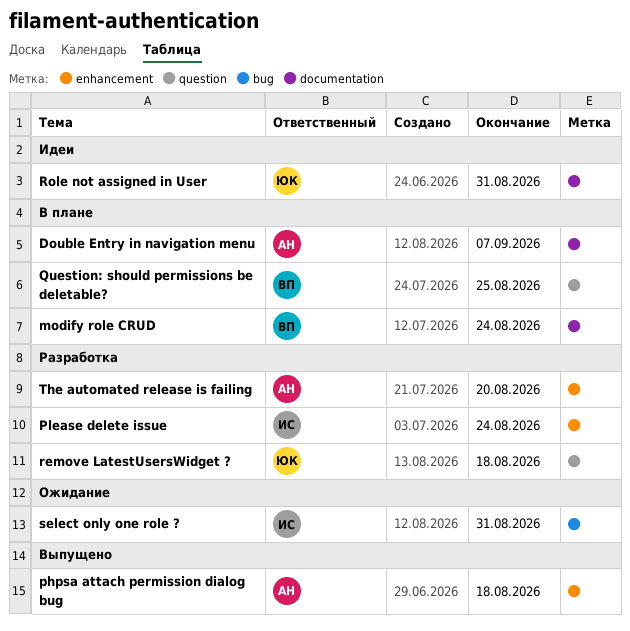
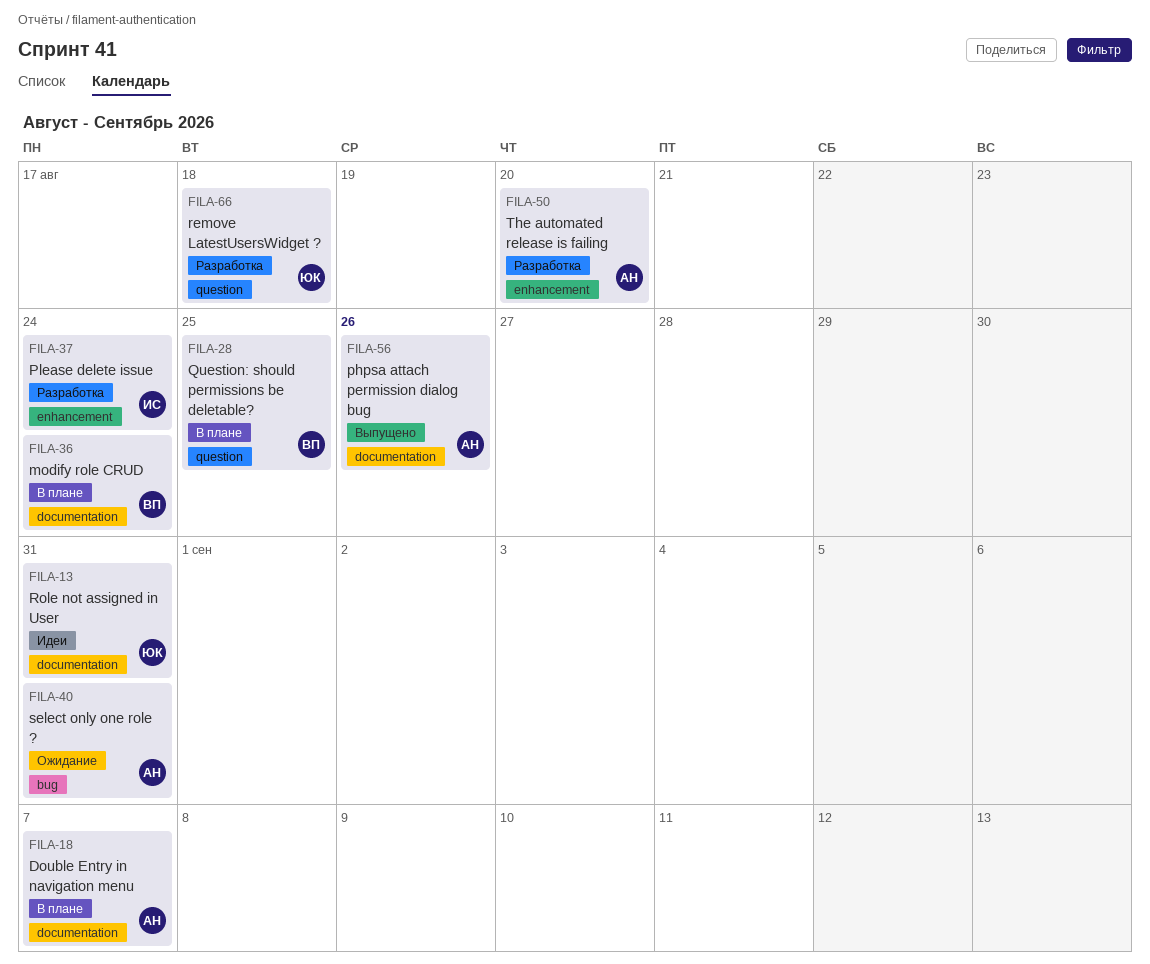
phpsa attach permission dialog bug, label: enhancement -> documentation
phpsa attach permission dialog bug, due: Aug 18 -> Aug 26
select only one role ?, owner: ИС -> АН

